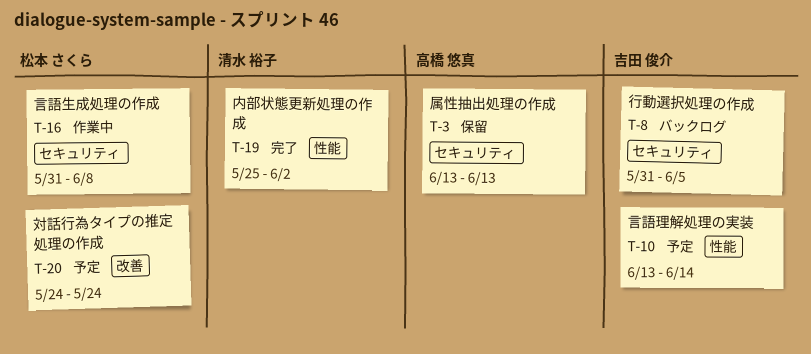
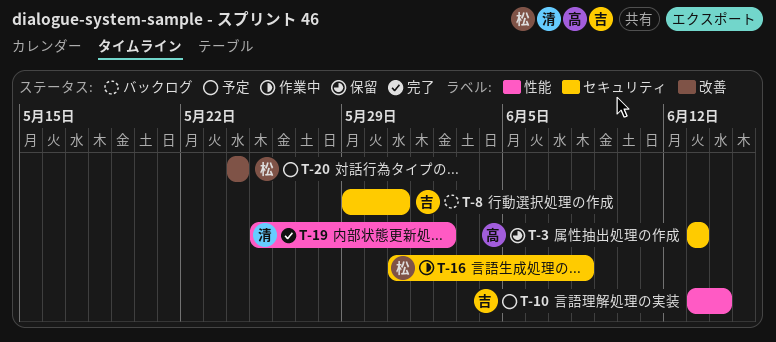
T-8, start: May 31 -> May 29
T-8, due: Jun 5 -> May 31

